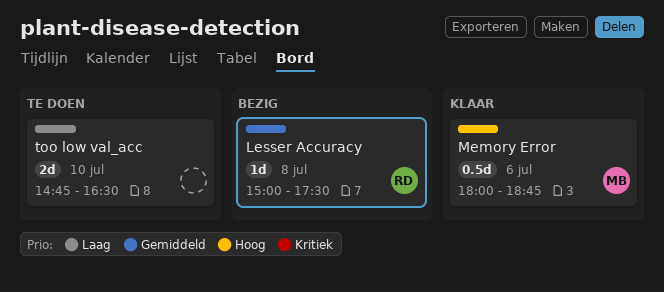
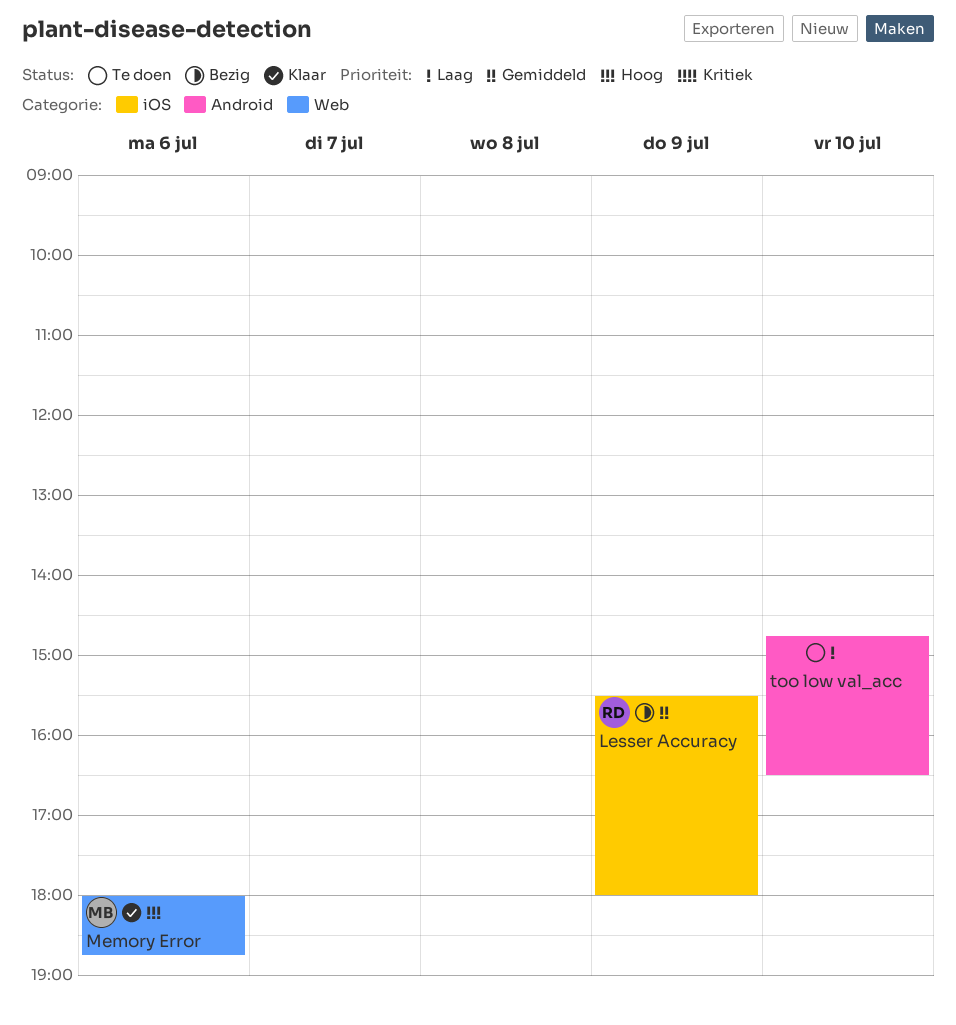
Lesser Accuracy, day: Jul 8 -> Jul 9
Lesser Accuracy, begins: 15:00 -> 15:30
Lesser Accuracy, ends: 17:30 -> 18:00

